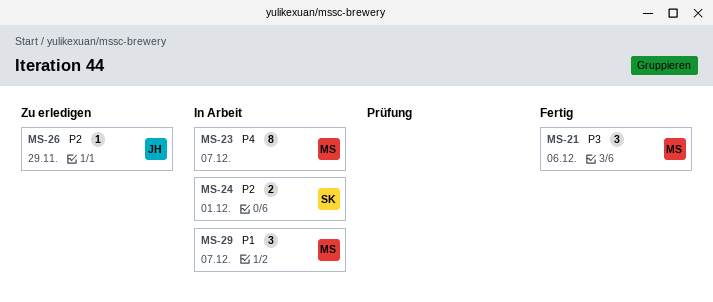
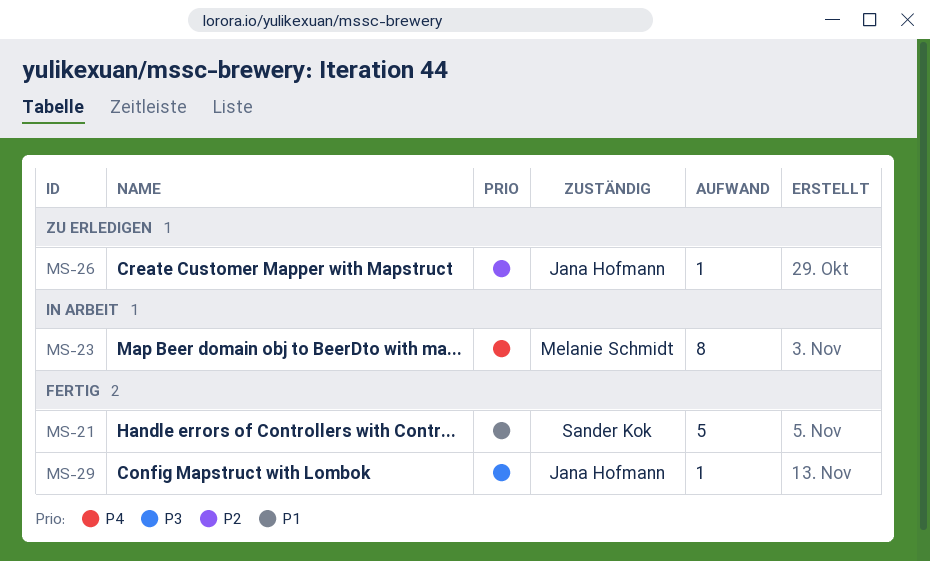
MS-21, owner: Melanie Schmidt -> Sander Kok
MS-21, priority: P3 -> P1
MS-21, estimate: 3 -> 5
MS-24: present -> none
MS-29, status: In Arbeit -> Fertig
MS-29, owner: Melanie Schmidt -> Jana Hofmann
MS-29, priority: P1 -> P3
MS-29, estimate: 3 -> 1

